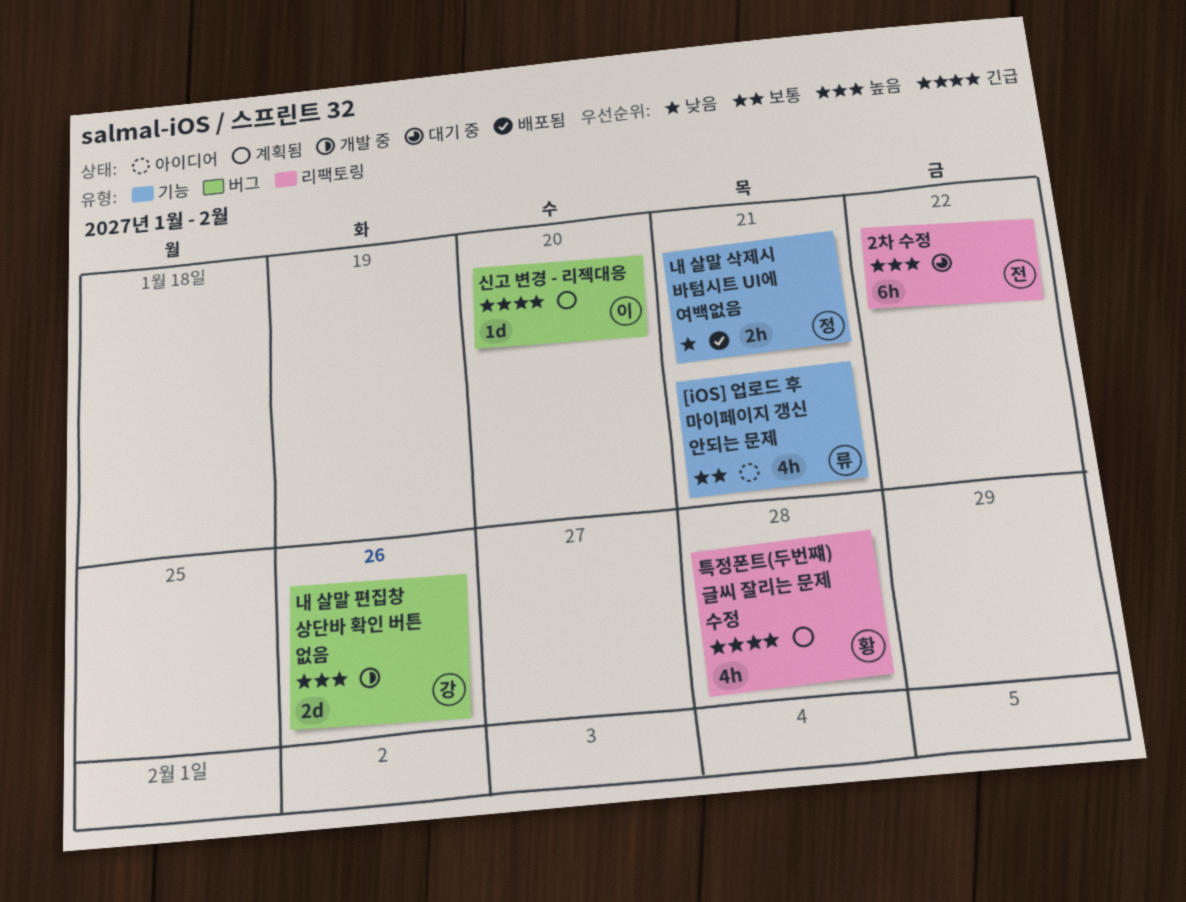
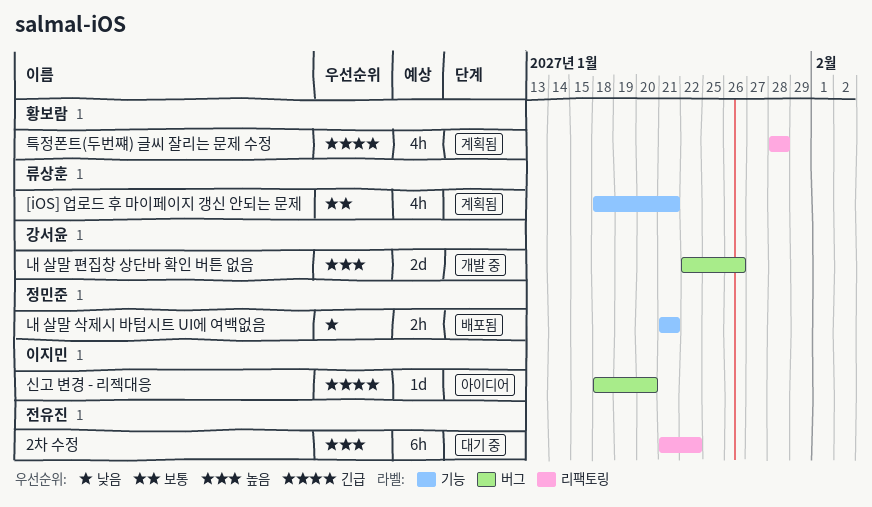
[iOS] 업로드 후 마이페이지 갱신 안되는 문제, status: 아이디어 -> 계획됨
신고 변경 - 리젝대응, status: 계획됨 -> 아이디어

